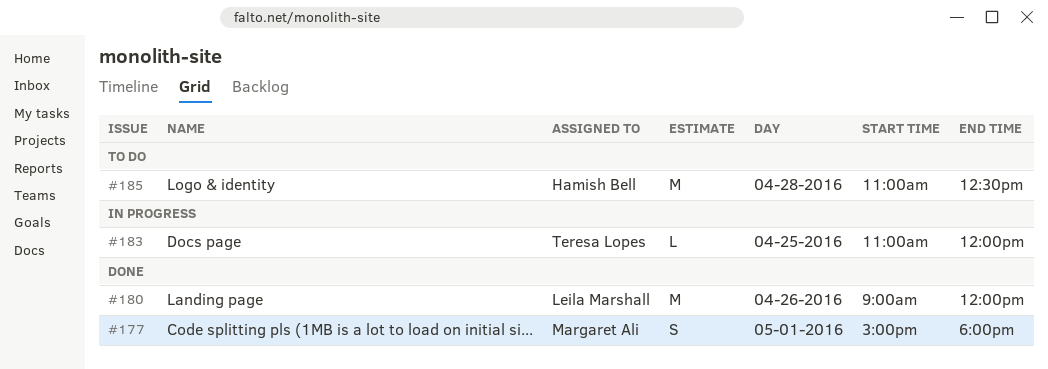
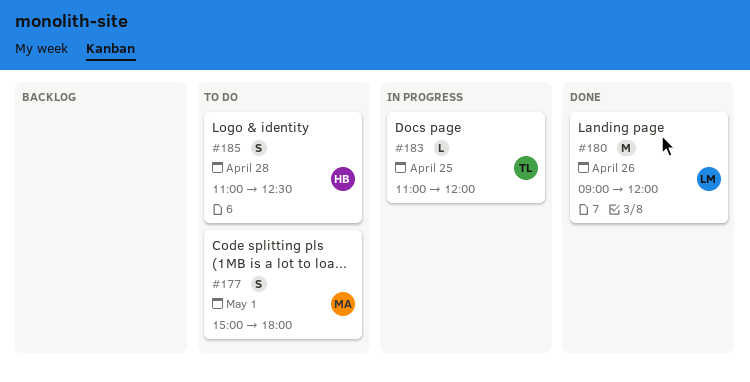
#177, status: Done -> To do
#185, estimate: M -> S

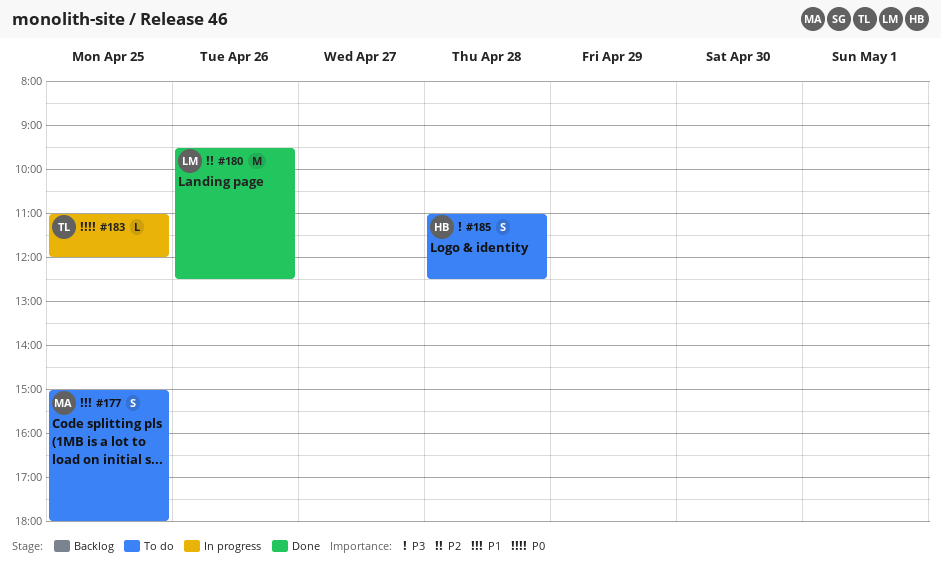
#177, day: May 1 -> Apr 25
#180, begins: 09:00 -> 09:30
#180, ends: 12:00 -> 12:30

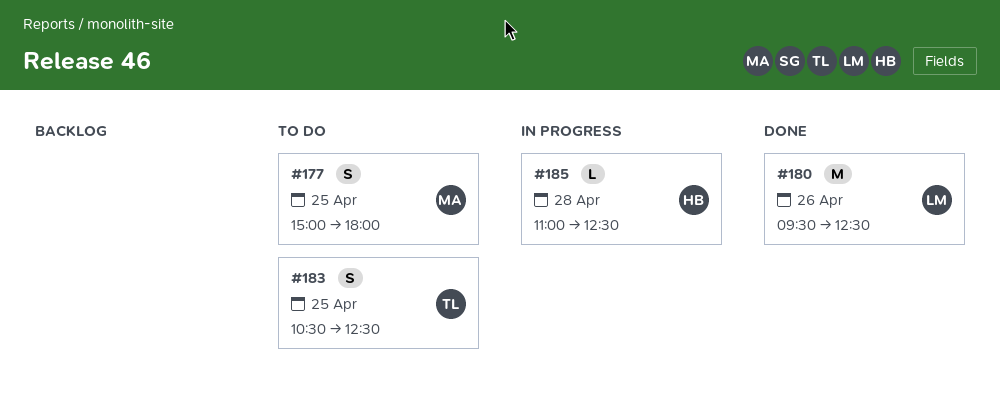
#183, status: In progress -> To do
#183, estimate: L -> S
#183, begins: 11:00 -> 10:30
#183, ends: 12:00 -> 12:30
#185, status: To do -> In progress
#185, estimate: S -> L

